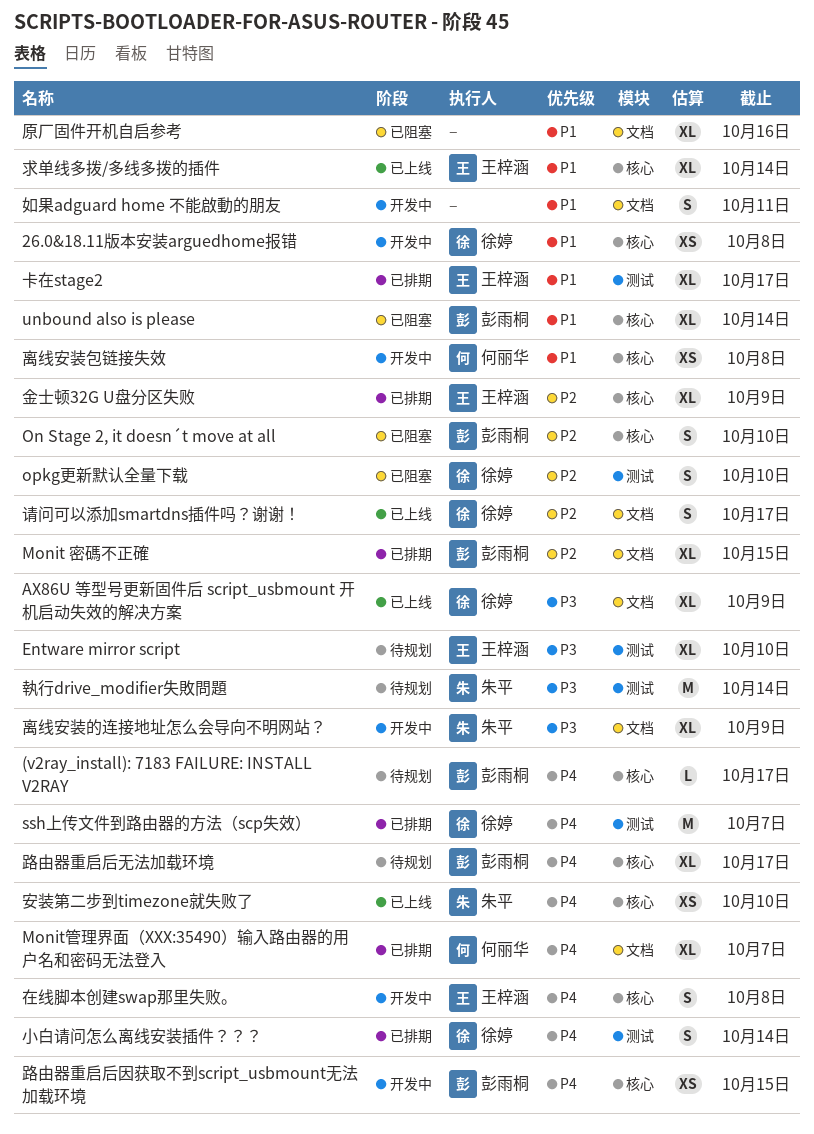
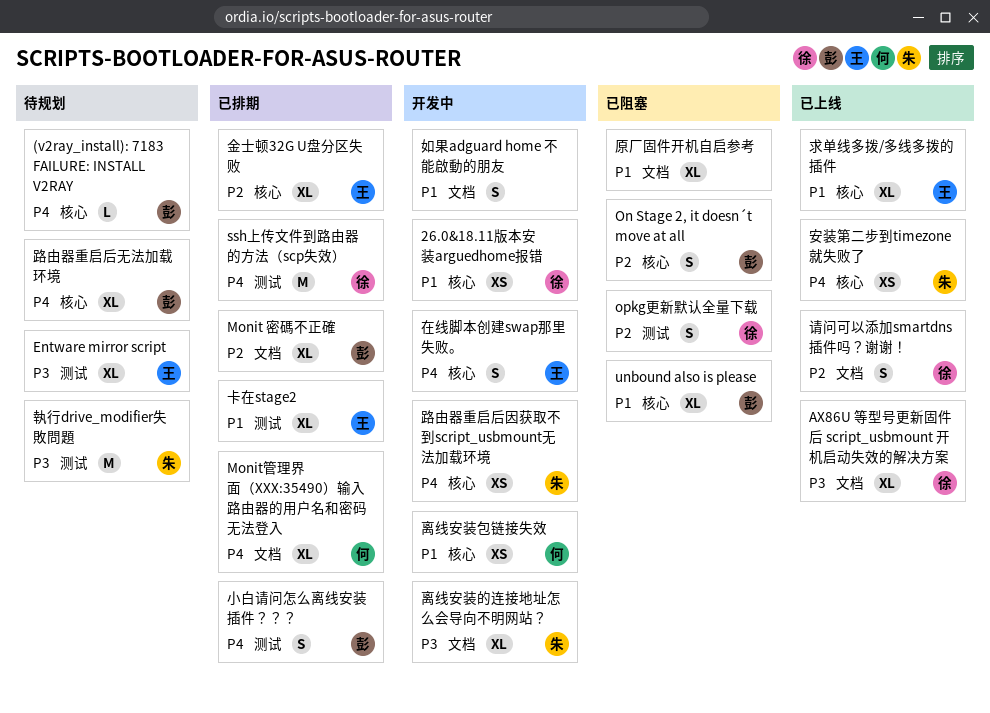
小白请问怎么离线安装插件？？？, owner: 徐婷 -> 彭雨桐
路由器重启后因获取不到script_usbmount无法加载环境, owner: 彭雨桐 -> 朱平

